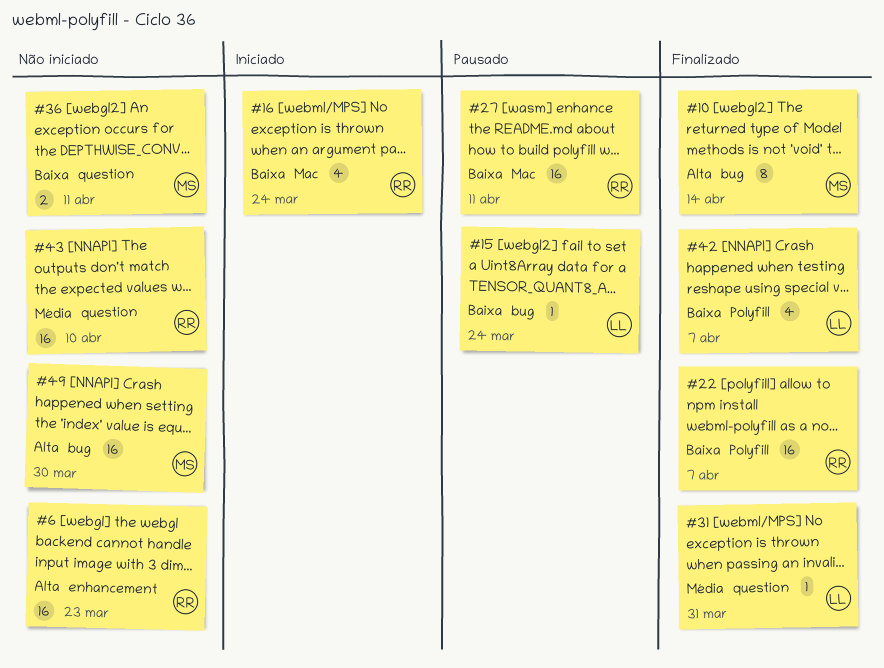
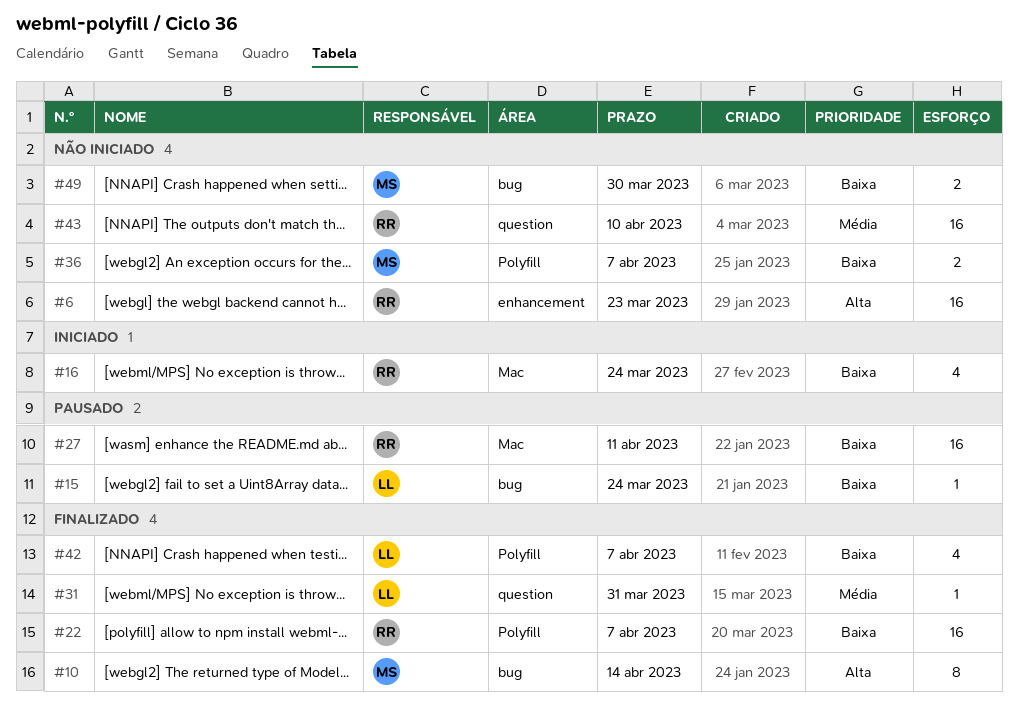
#36, label: question -> Polyfill
#36, due: Apr 11 -> Apr 7
#49, priority: Alta -> Baixa
#49, estimate: 16 -> 2

